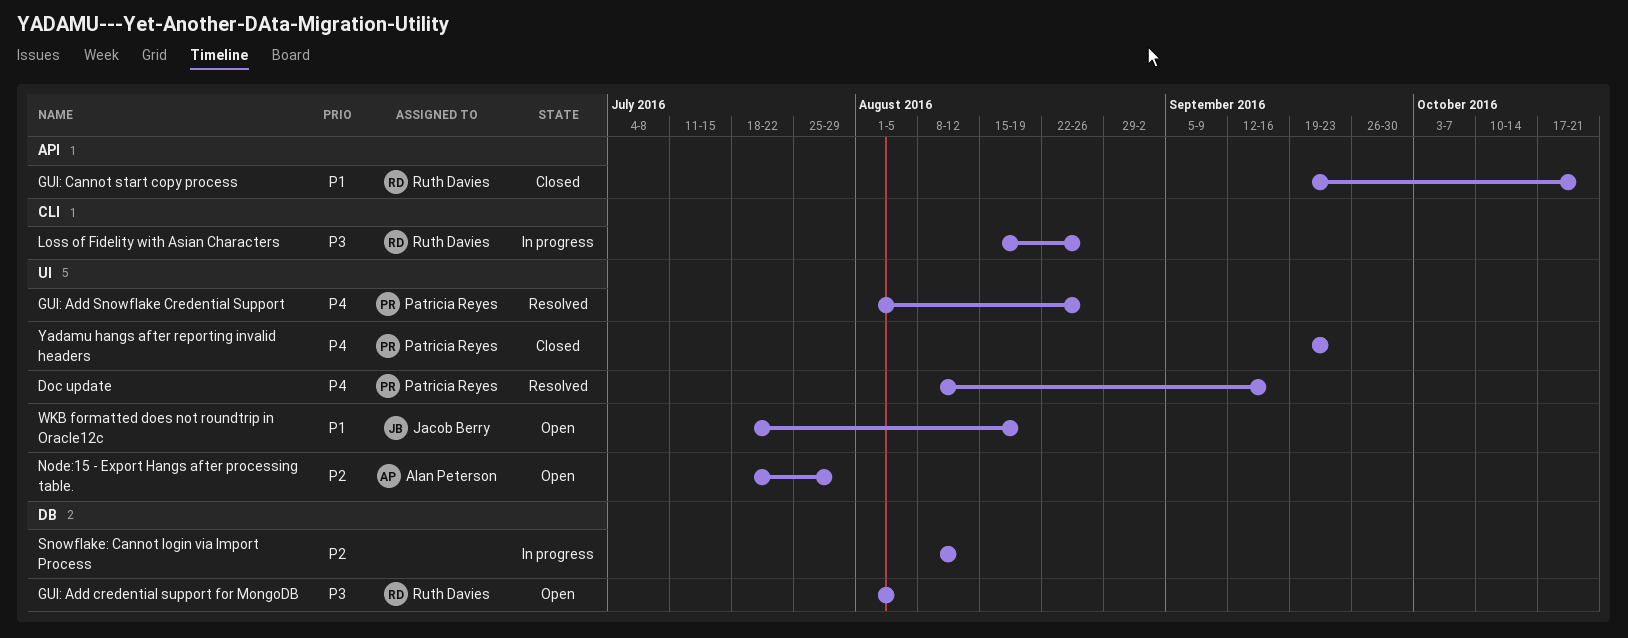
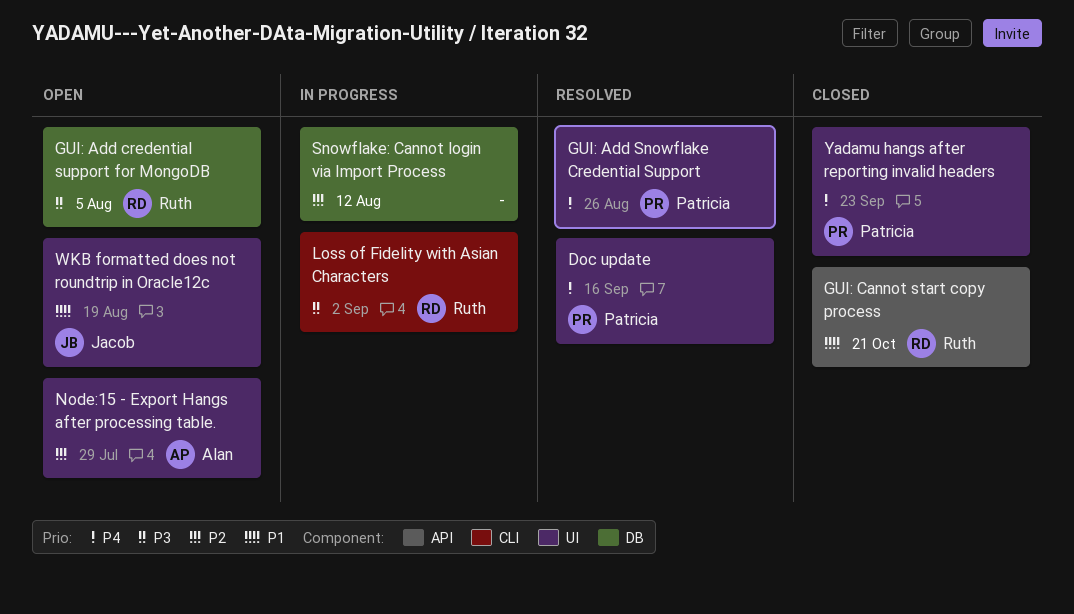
Loss of Fidelity with Asian Characters, due: Aug 26 -> Sep 2

